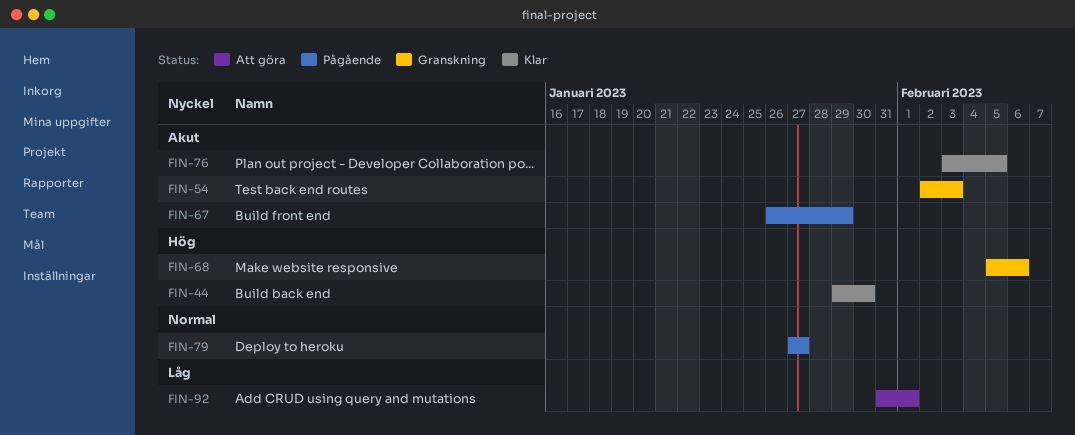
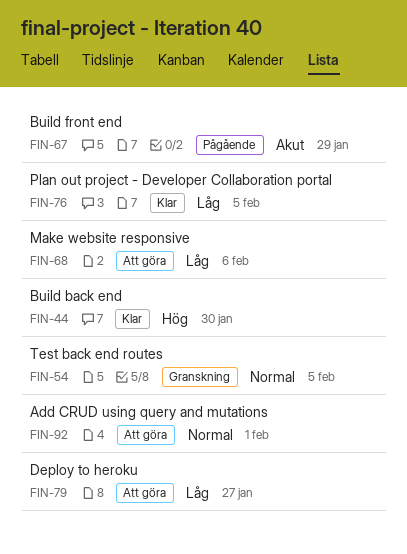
FIN-54, priority: Akut -> Normal
FIN-54, due: Feb 3 -> Feb 5
FIN-68, status: Granskning -> Att göra
FIN-68, priority: Hög -> Låg
FIN-76, priority: Akut -> Låg
FIN-79, status: Pågående -> Att göra
FIN-79, priority: Normal -> Låg
FIN-92, priority: Låg -> Normal

